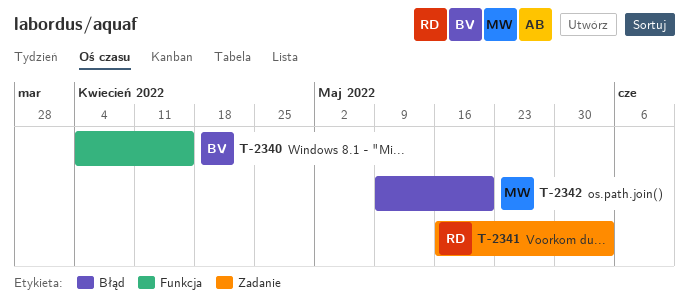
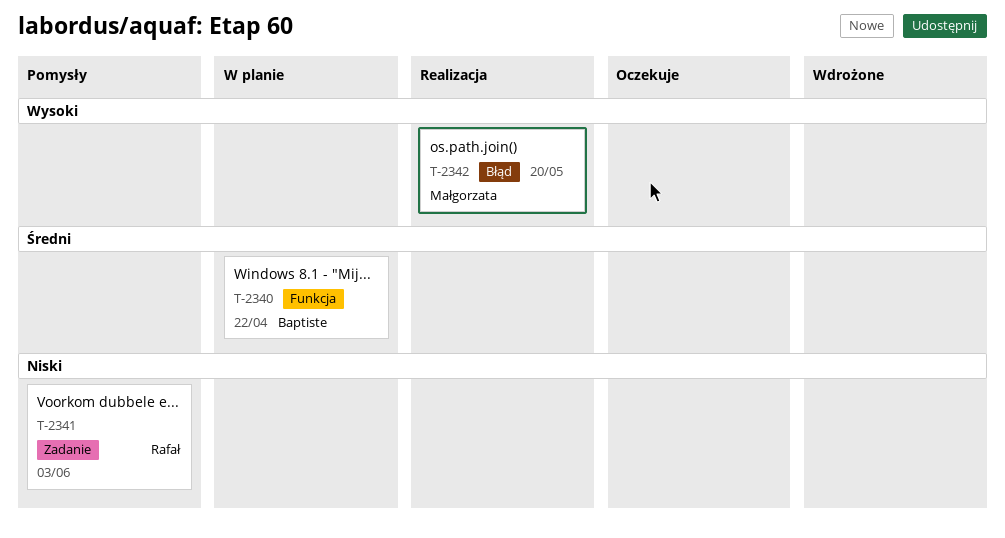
T-2340, due: Apr 15 -> Apr 22

